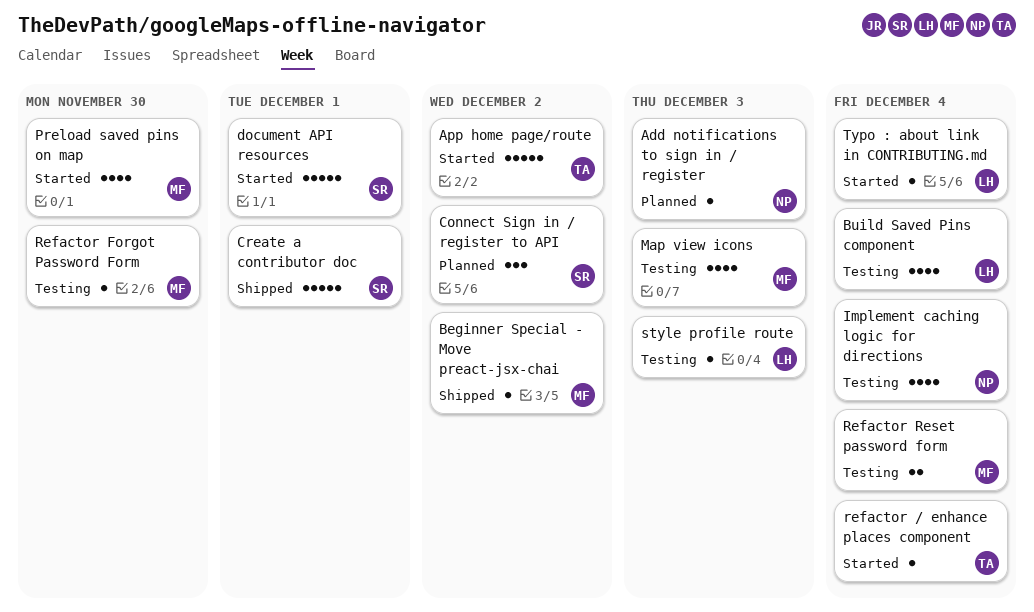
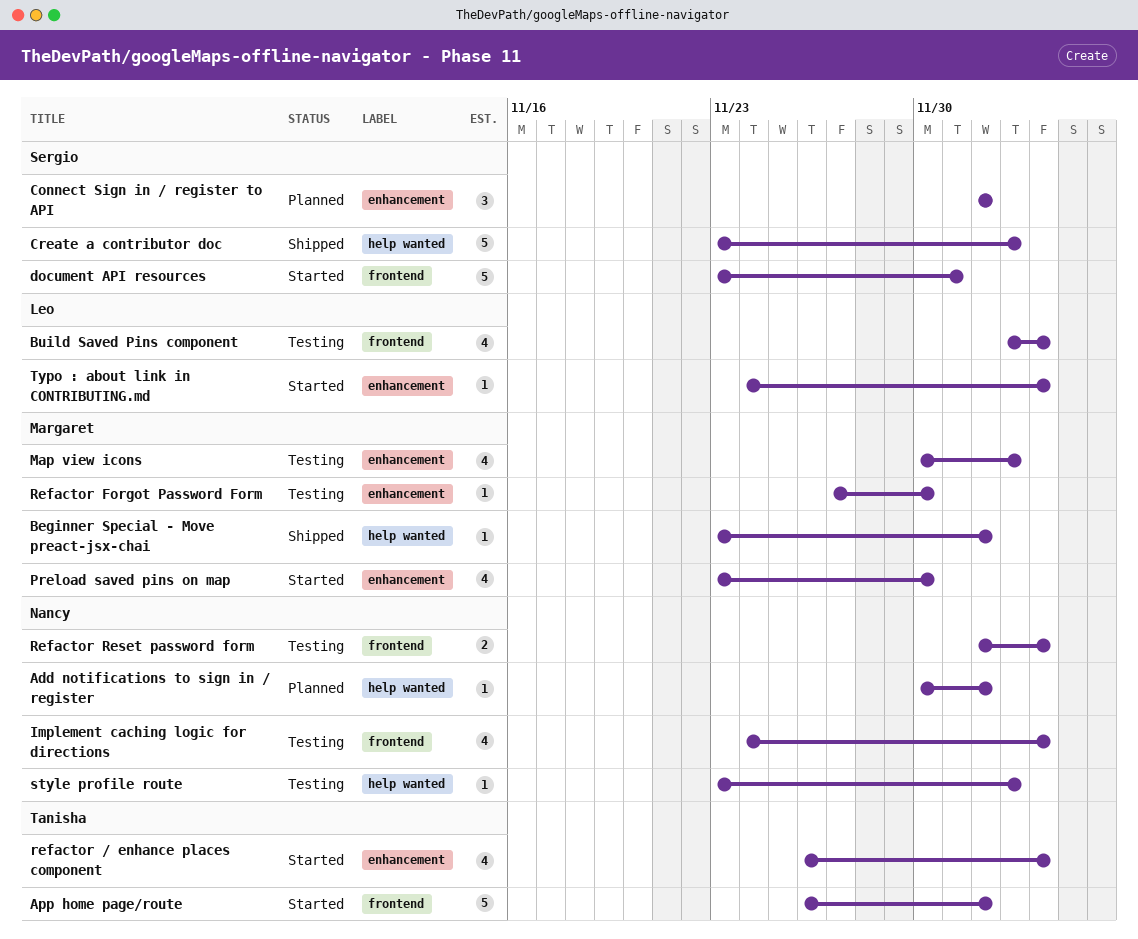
Add notifications to sign in / register, due: Dec 3 -> Dec 2
Create a contributor doc, due: Dec 1 -> Dec 3
refactor / enhance places component, estimate: 1 -> 4
Refactor Reset password form, owner: Margaret -> Nancy
style profile route, owner: Leo -> Nancy

